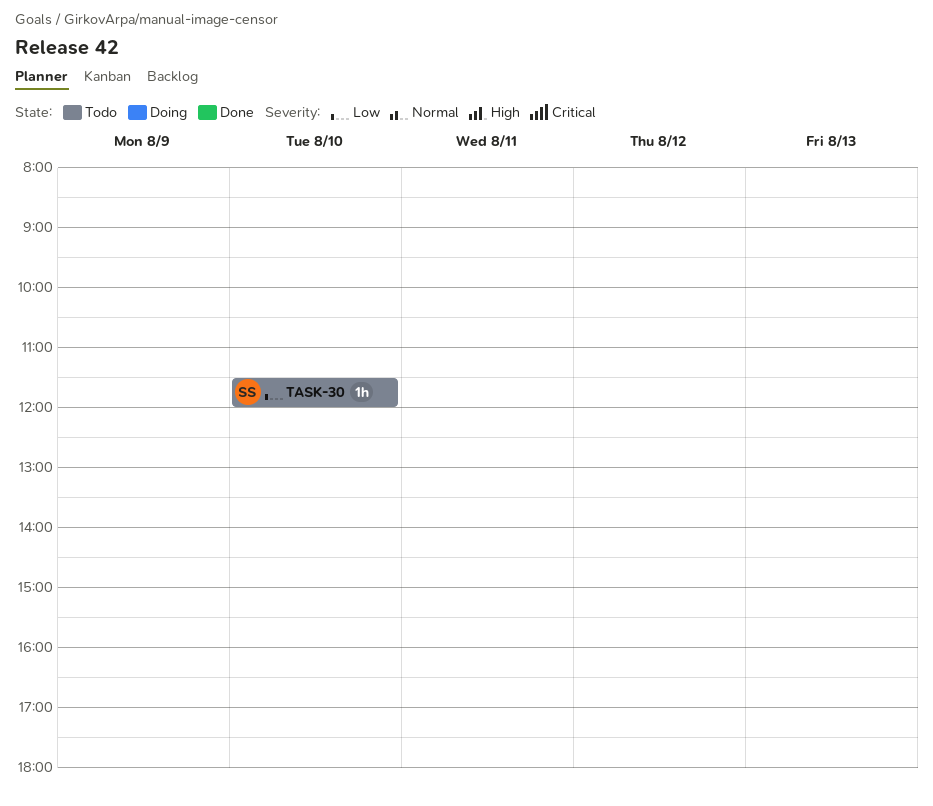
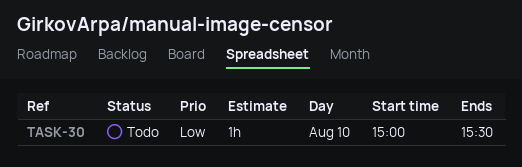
TASK-30, begins: 11:30 -> 15:00
TASK-30, ends: 12:00 -> 15:30

